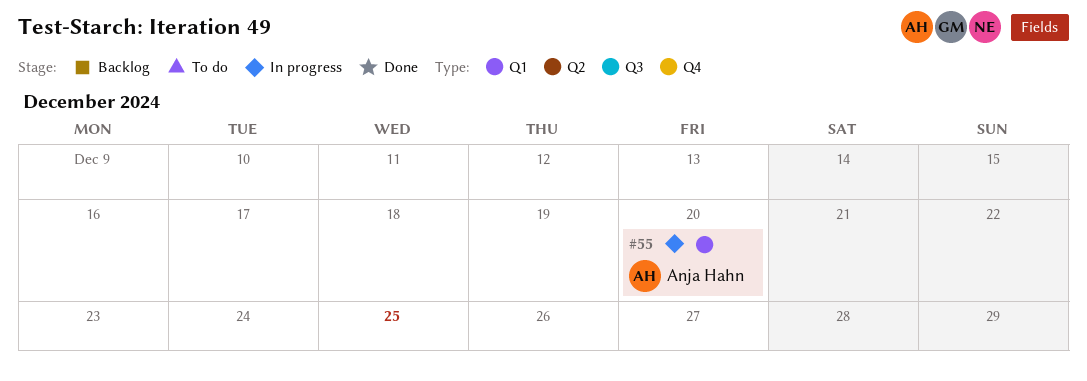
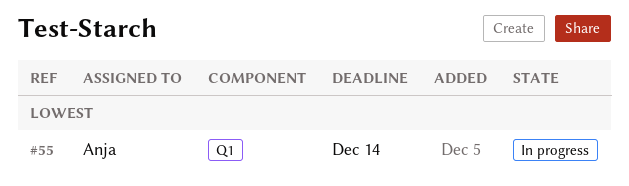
#55, due: Dec 20 -> Dec 14

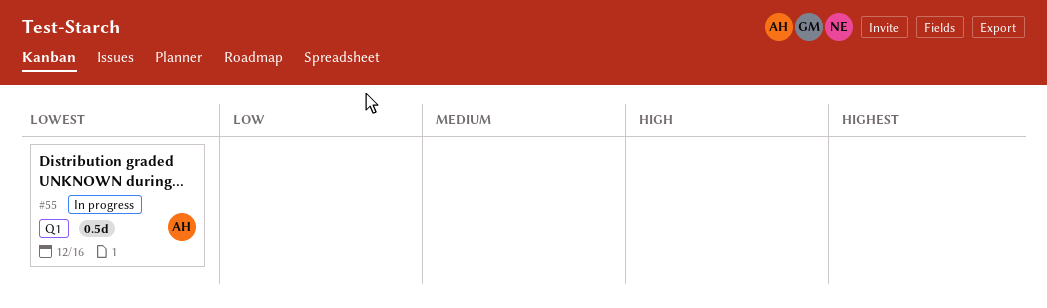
#55, due: Dec 14 -> Dec 16

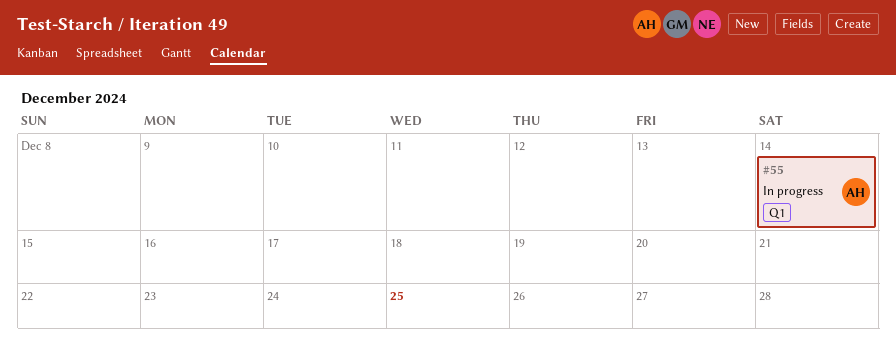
#55, due: Dec 16 -> Dec 14

